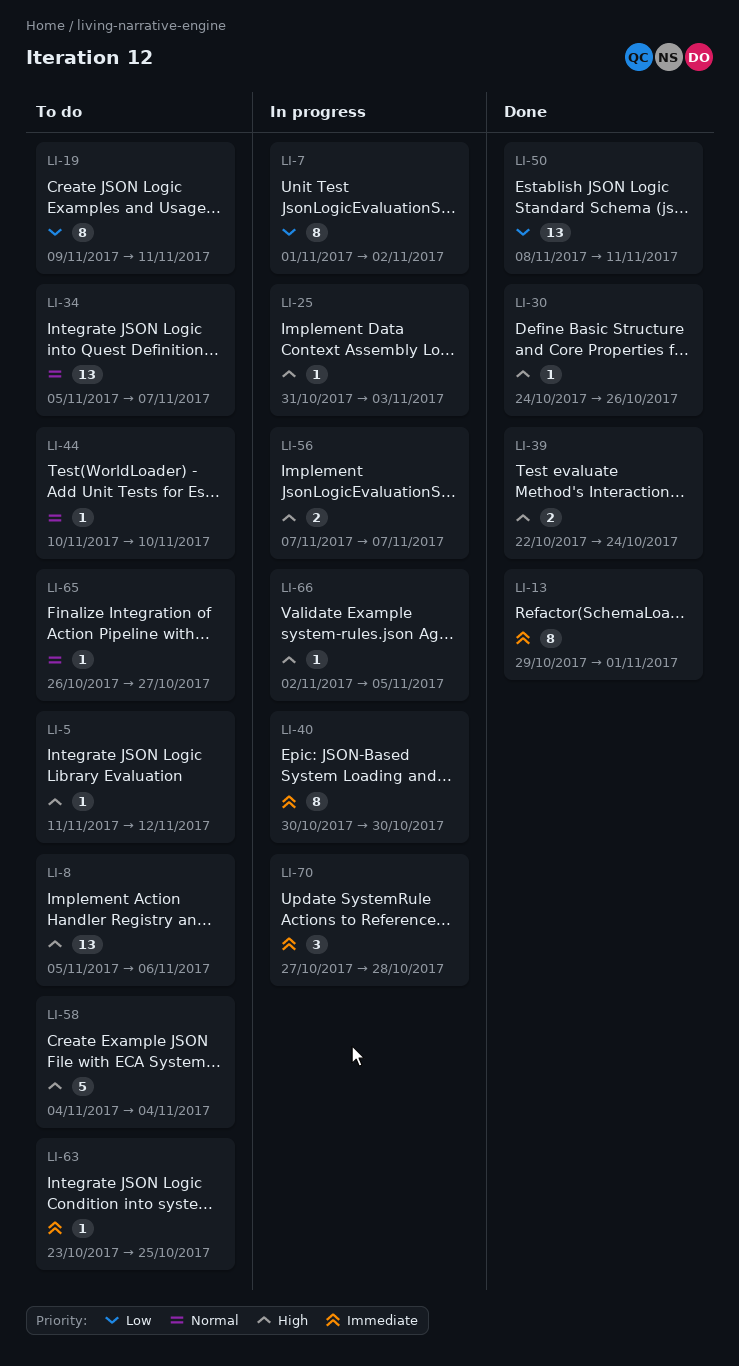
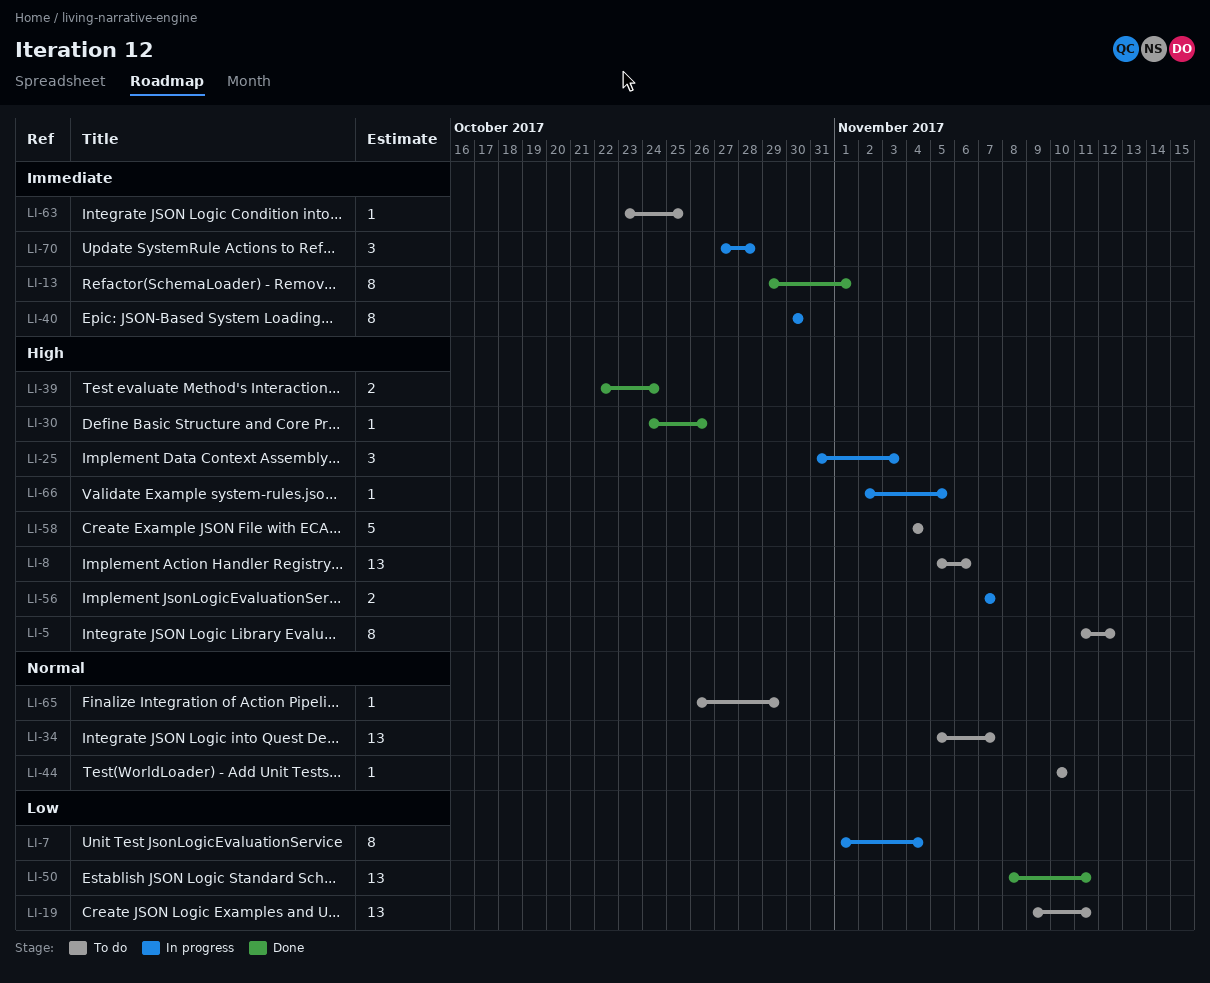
LI-5, estimate: 1 -> 8
LI-7, due: Nov 2 -> Nov 4
LI-19, estimate: 8 -> 13
LI-25, estimate: 1 -> 3
LI-65, due: Oct 27 -> Oct 29

